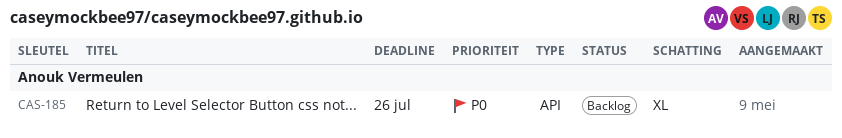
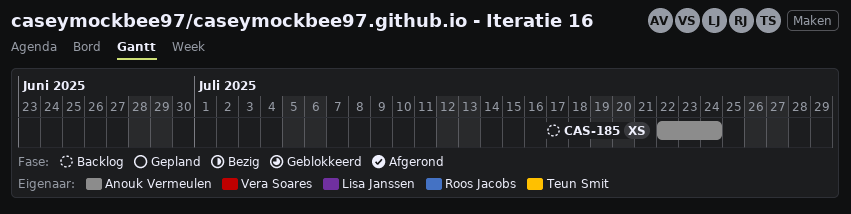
CAS-185, estimate: XL -> XS
CAS-185, due: Jul 26 -> Jul 24

